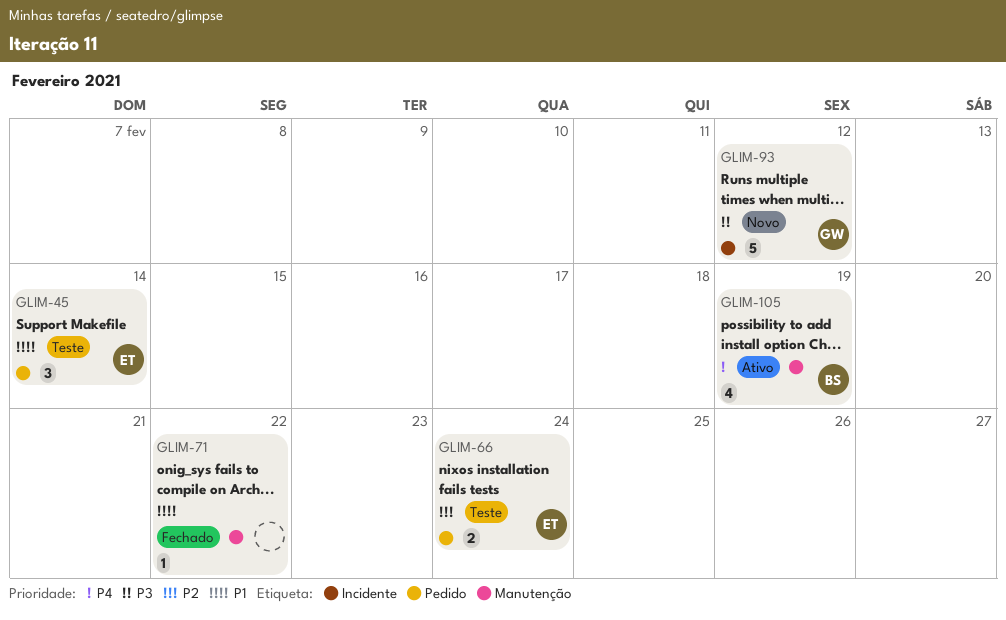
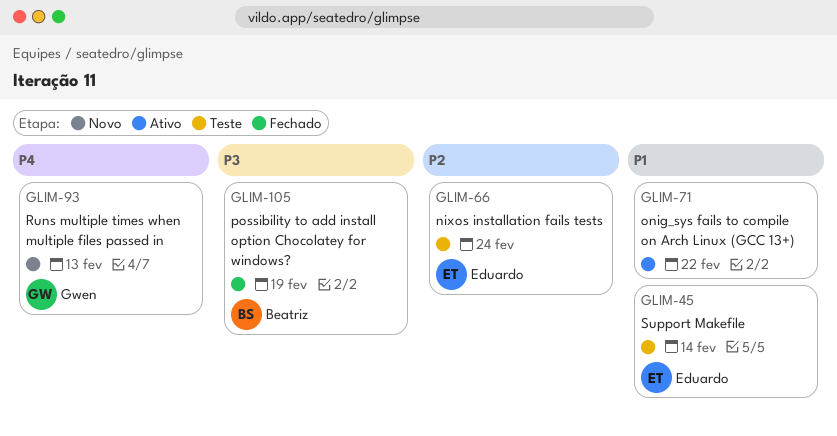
GLIM-71, status: Fechado -> Ativo
GLIM-93, priority: P3 -> P4
GLIM-93, due: Feb 12 -> Feb 13
GLIM-105, status: Ativo -> Fechado
GLIM-105, priority: P4 -> P3

